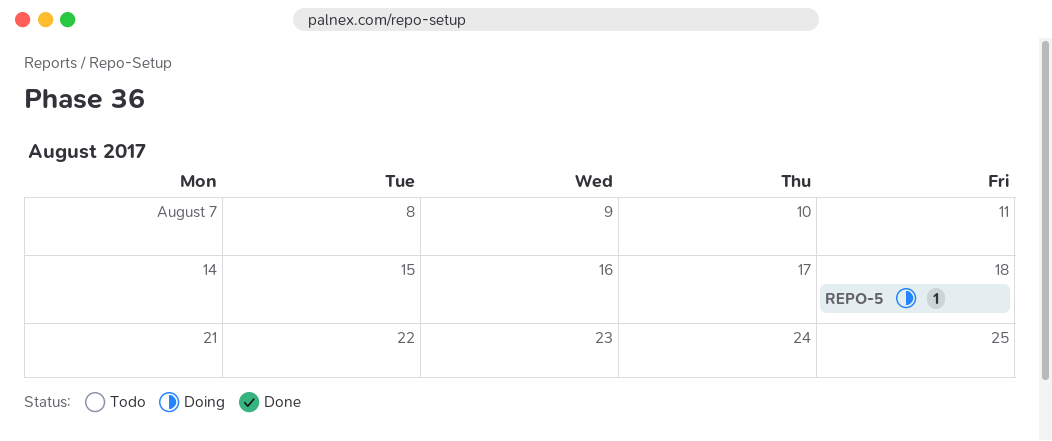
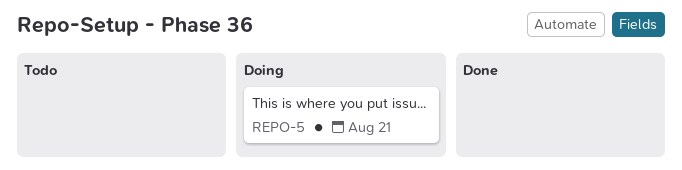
REPO-5, due: Aug 18 -> Aug 21

